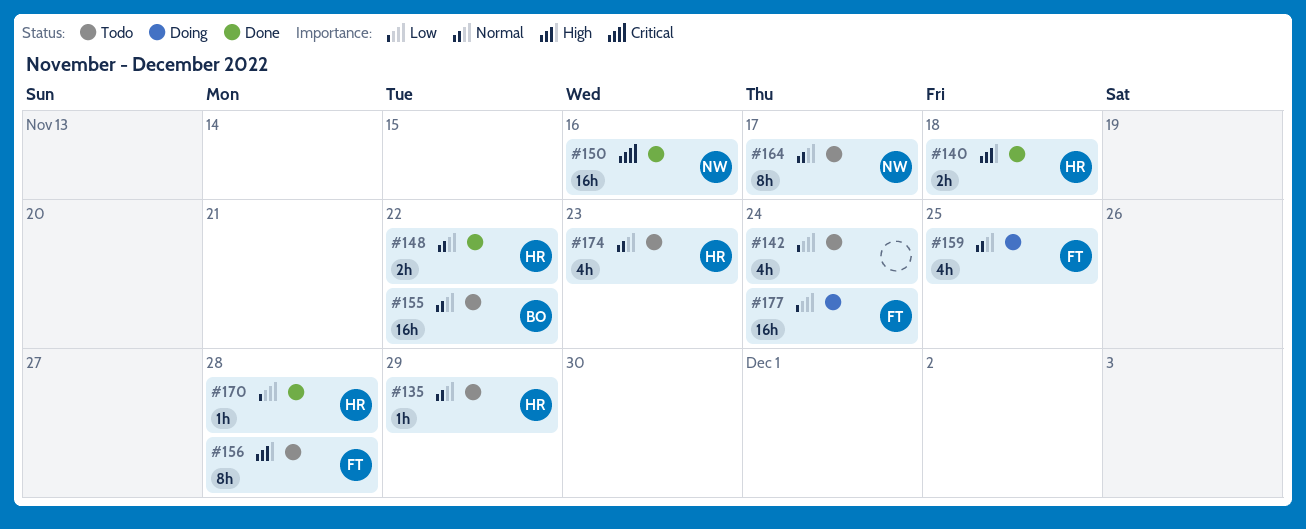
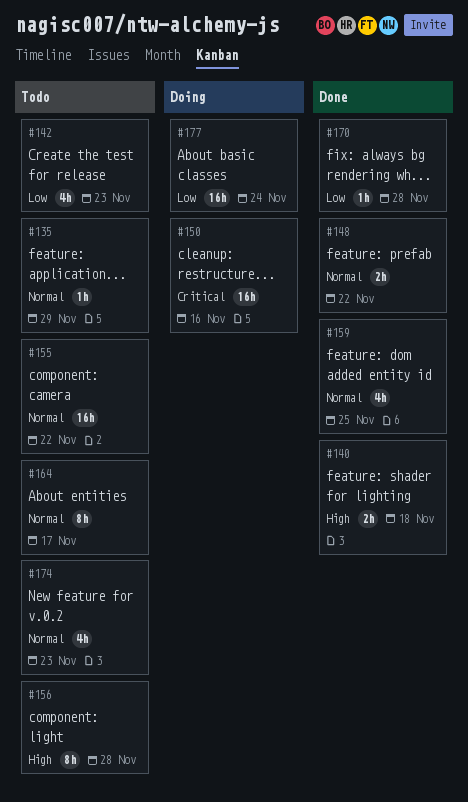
#142, due: Nov 24 -> Nov 23
#150, status: Done -> Doing
#159, status: Doing -> Done

